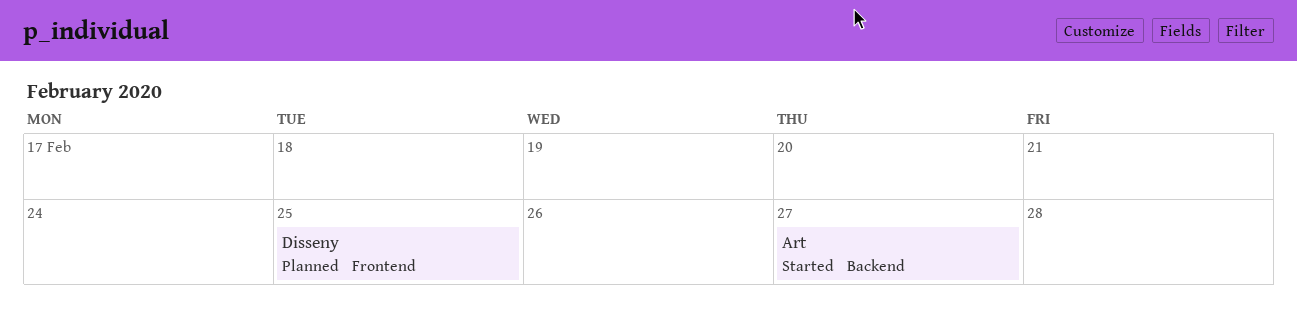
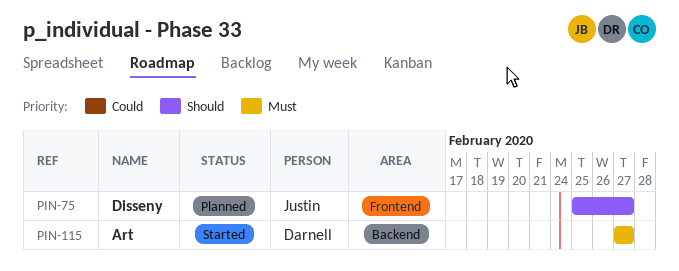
Disseny, due: Feb 25 -> Feb 27

